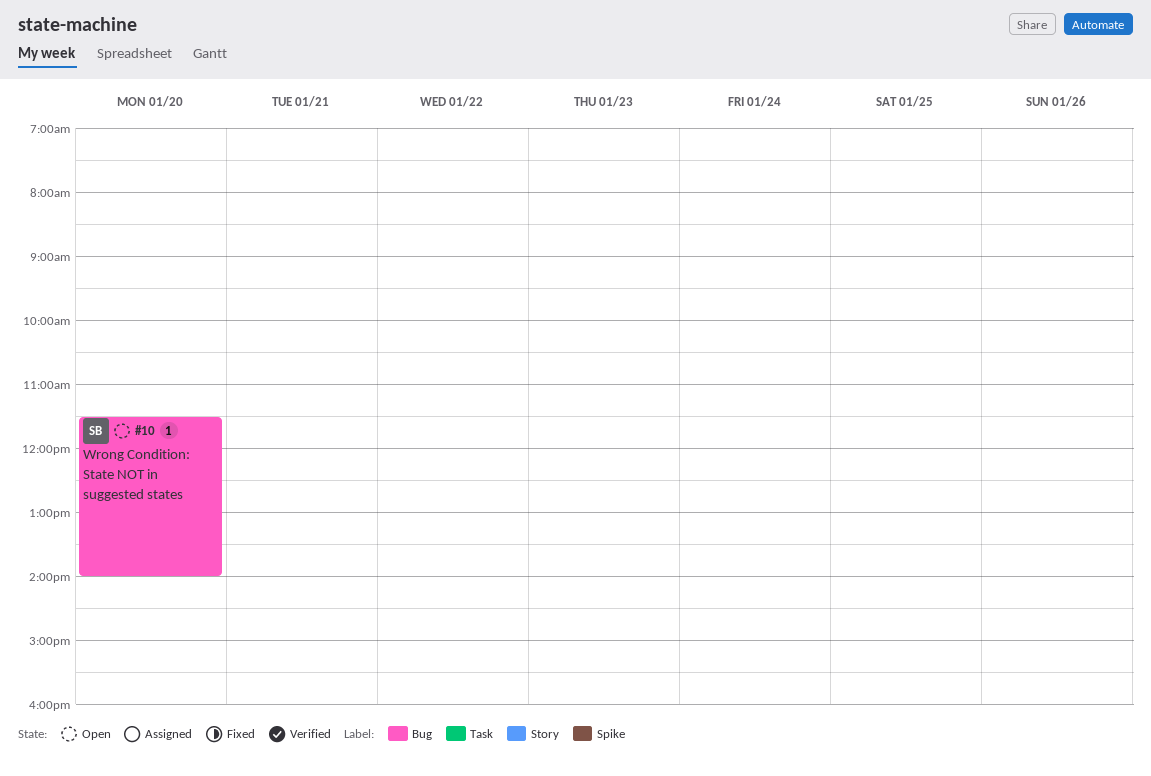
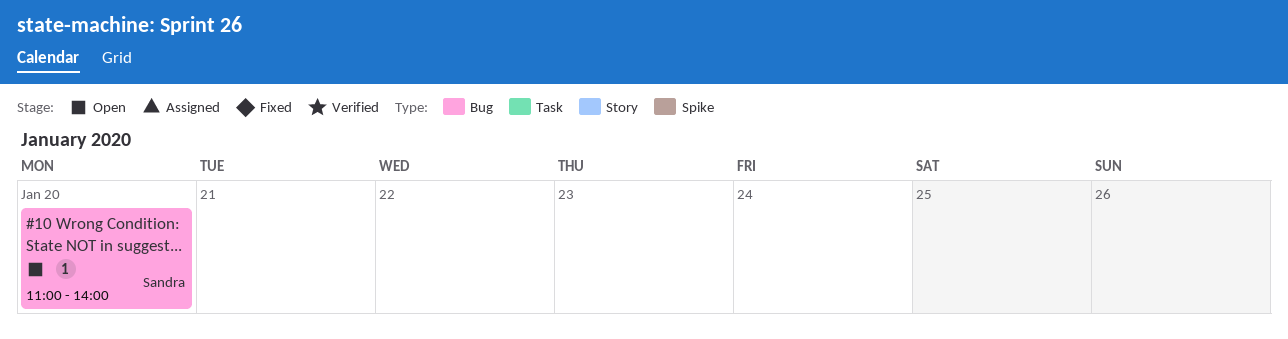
#10, begins: 11:30 -> 11:00

